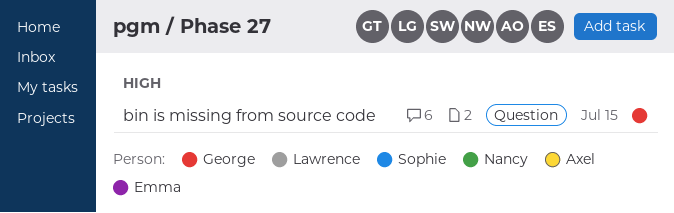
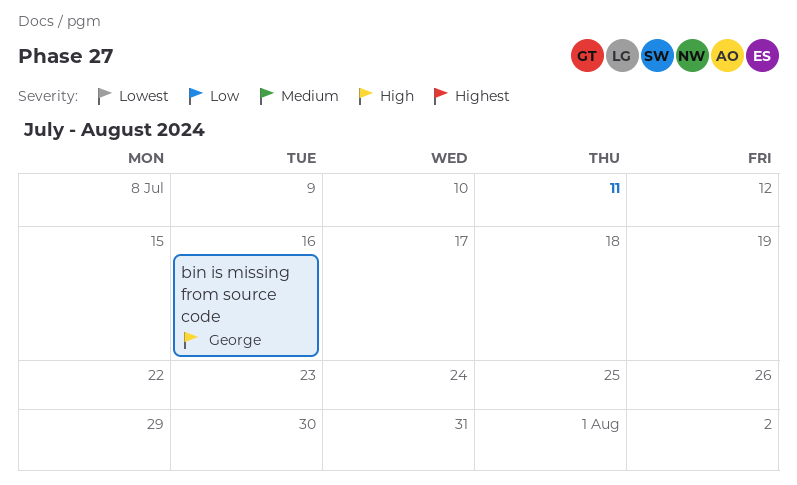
bin is missing from source code, due: Jul 15 -> Jul 16

